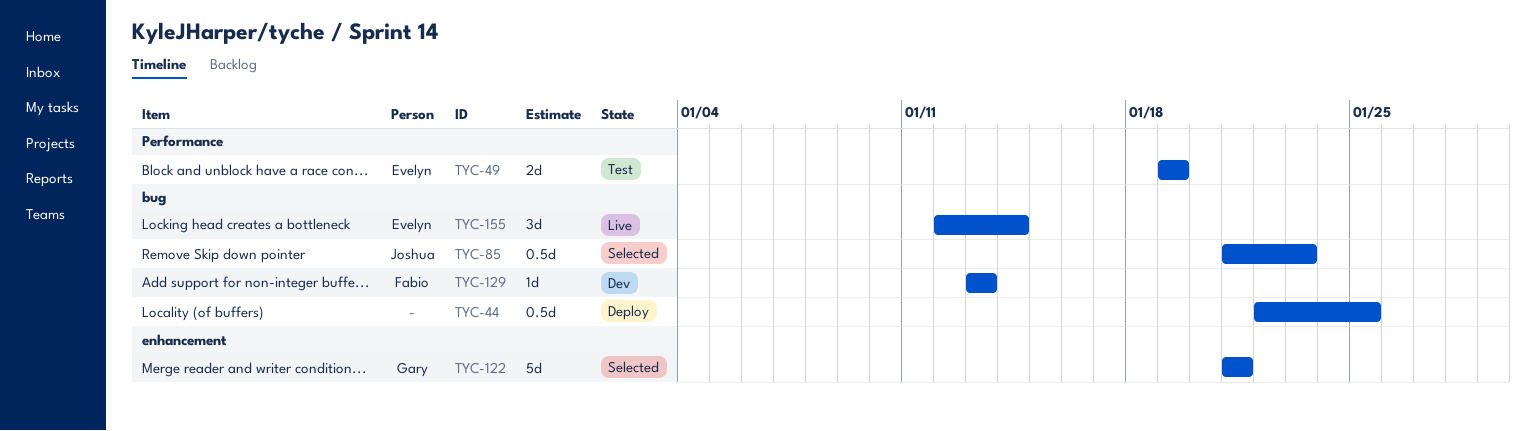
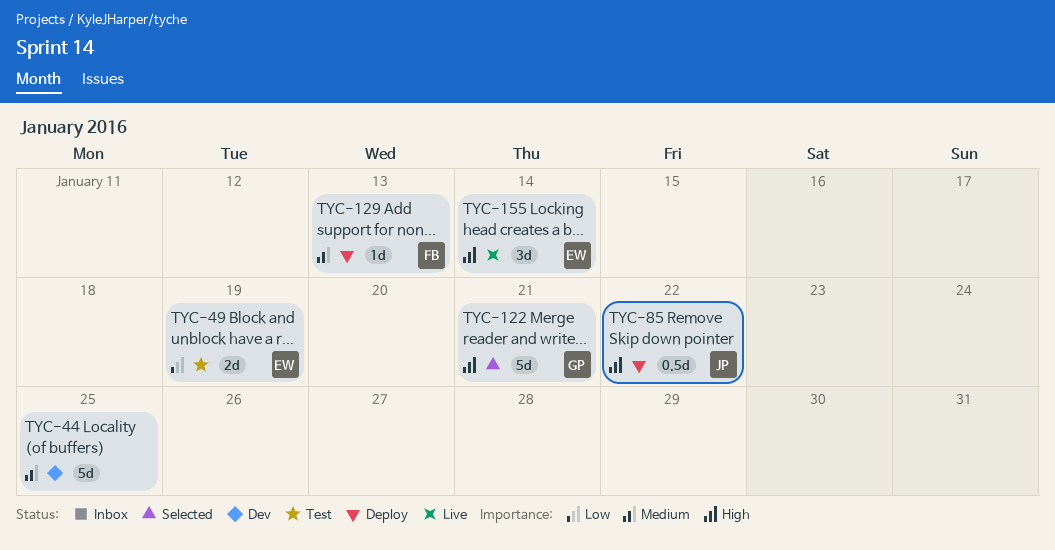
TYC-44, status: Deploy -> Dev
TYC-44, estimate: 0.5d -> 5d
TYC-85, status: Selected -> Deploy
TYC-85, due: Jan 23 -> Jan 22
TYC-129, status: Dev -> Deploy

